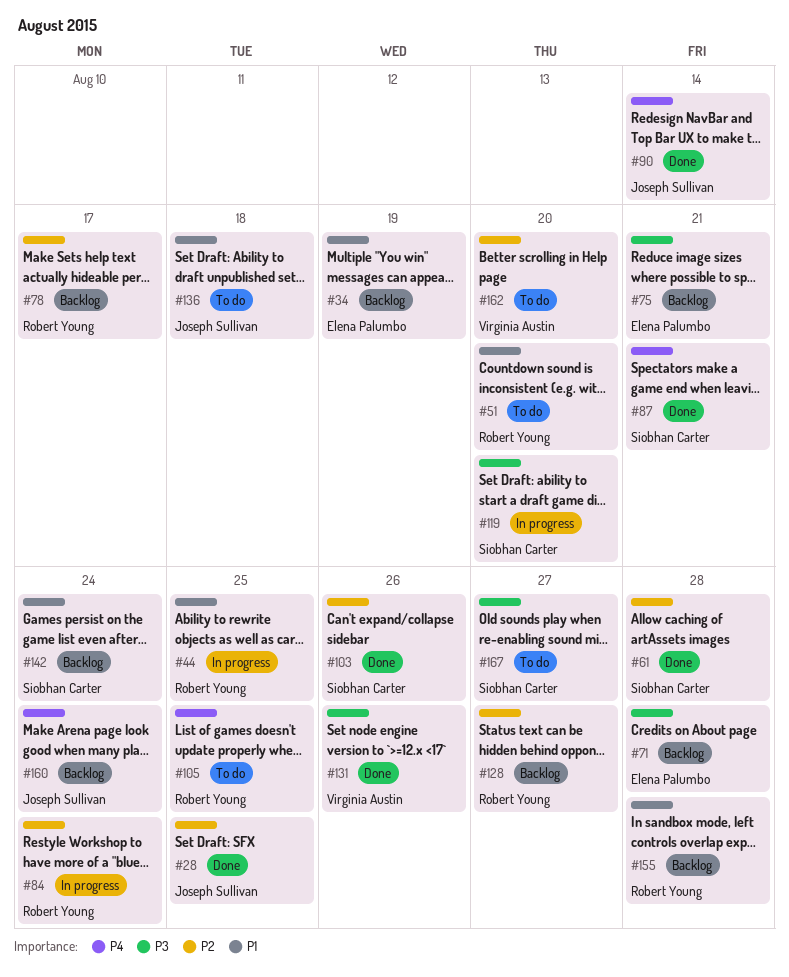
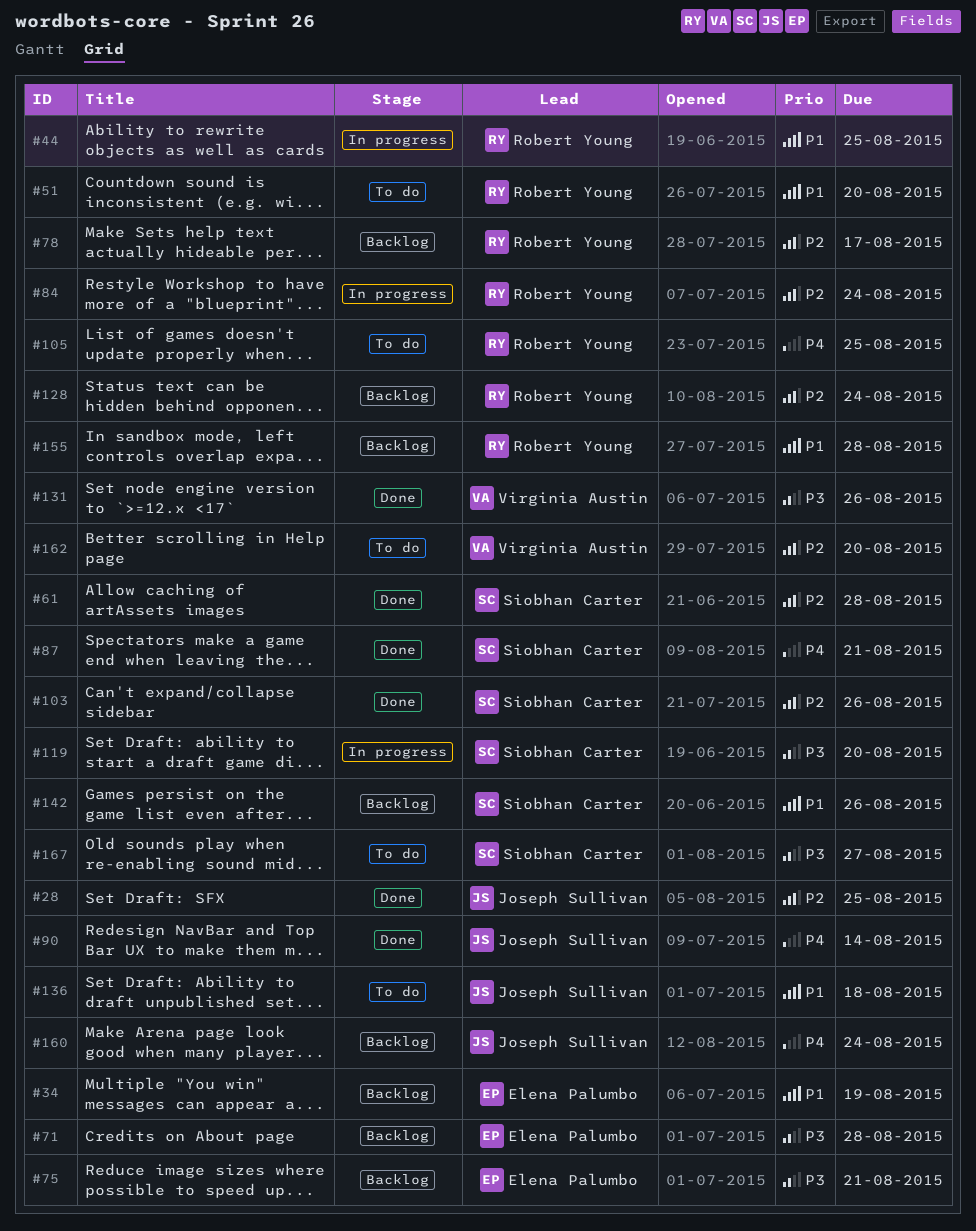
#128, due: Aug 27 -> Aug 24
#142, due: Aug 24 -> Aug 26

